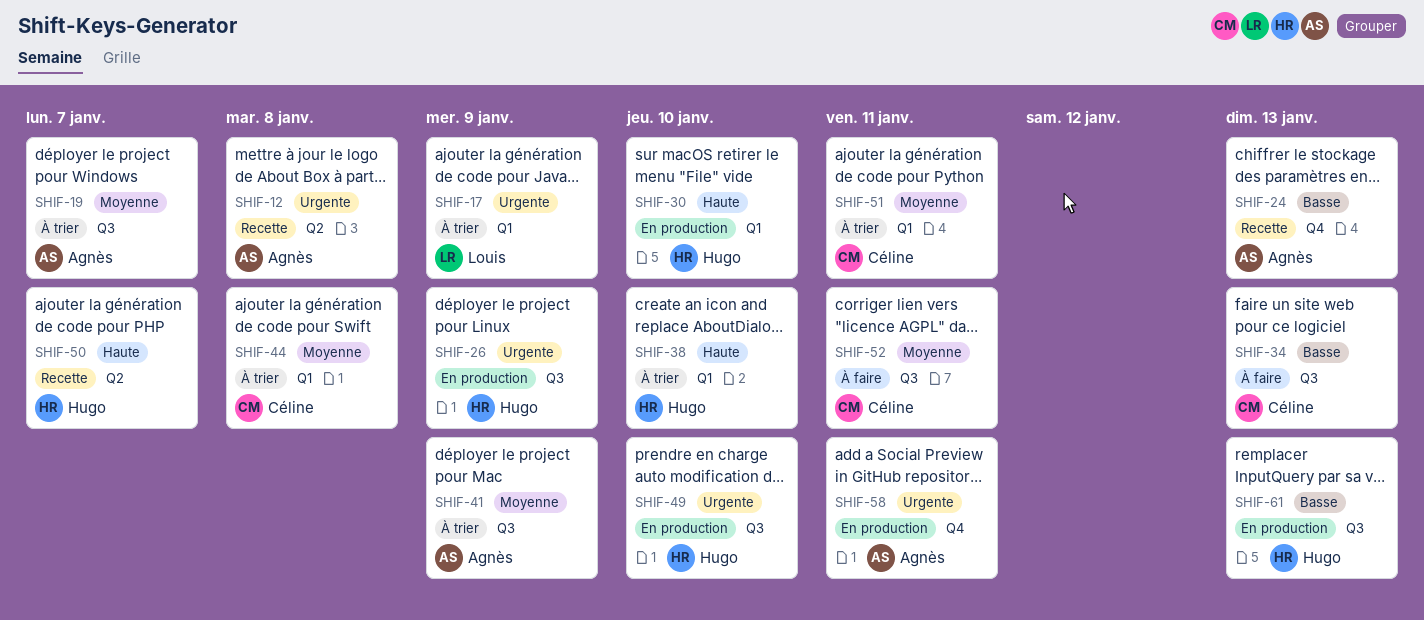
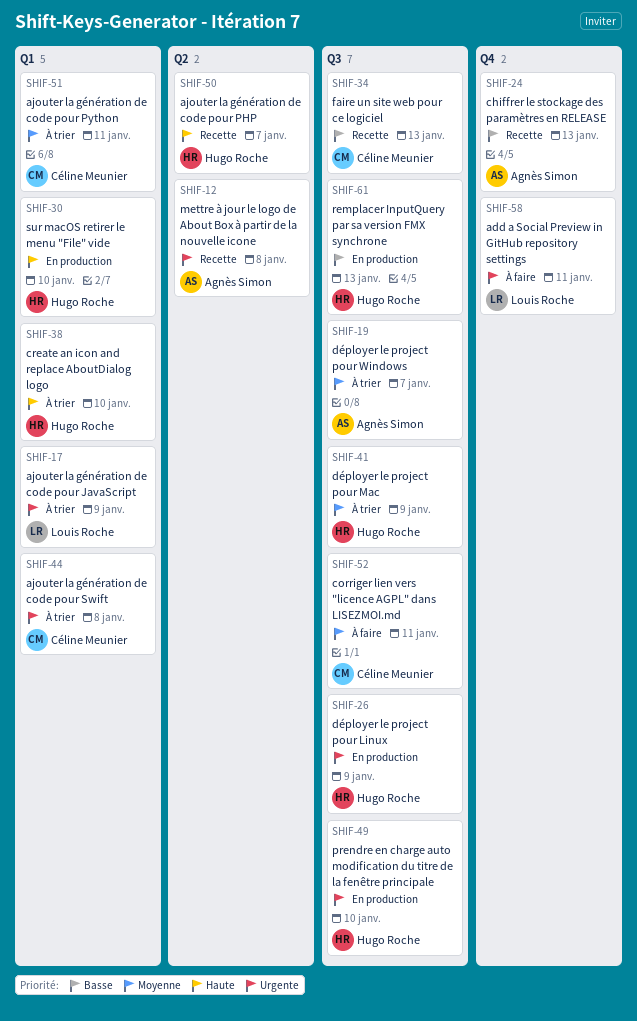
SHIF-34, status: À faire -> Recette
SHIF-41, owner: Agnès Simon -> Hugo Roche
SHIF-44, priority: Moyenne -> Urgente
SHIF-58, status: En production -> À faire
SHIF-58, owner: Agnès Simon -> Louis Roche

